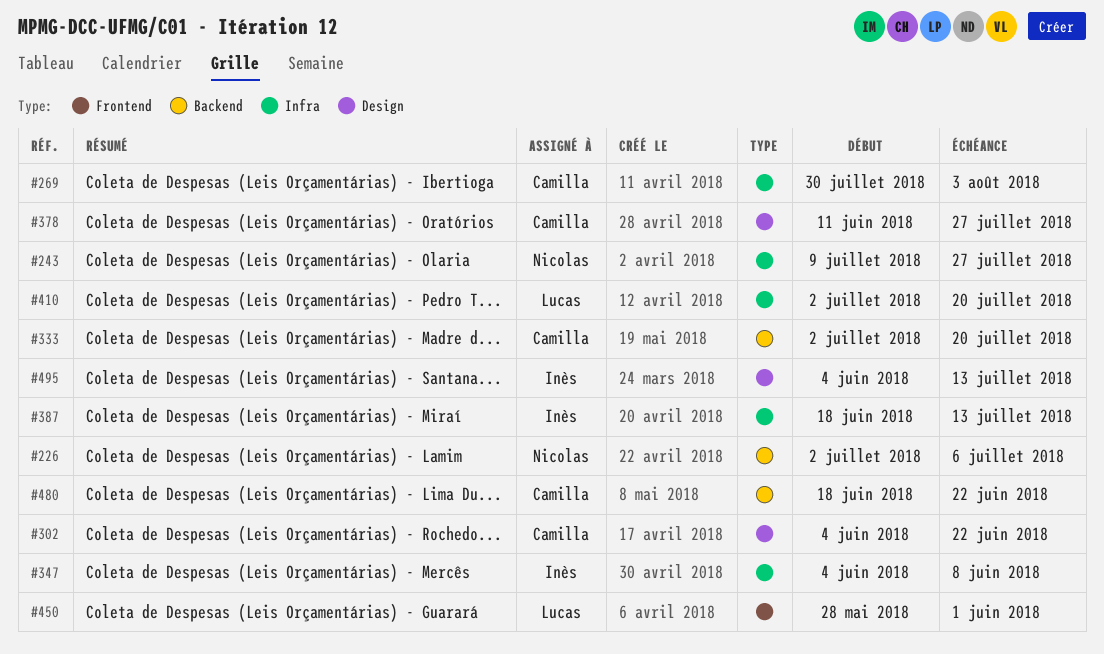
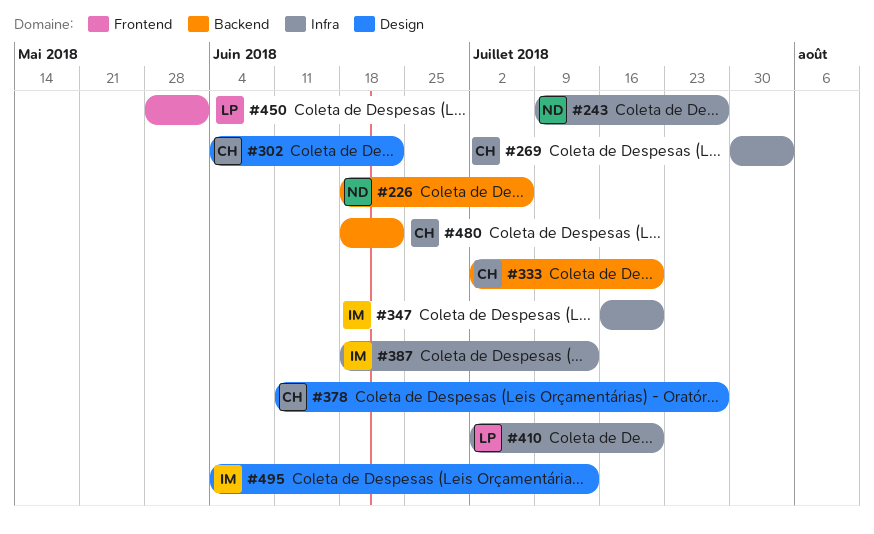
#226, start: Jul 2 -> Jun 18
#347, start: Jun 4 -> Jul 16
#347, due: Jun 8 -> Jul 20

